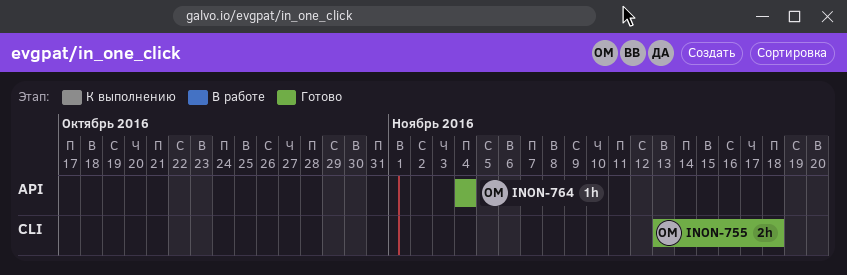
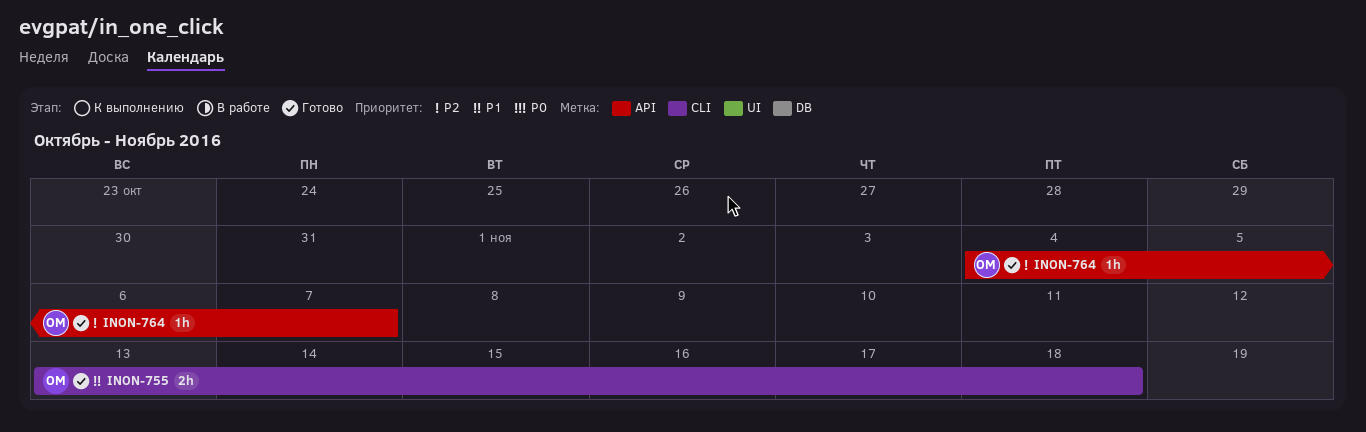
INON-764, due: Nov 4 -> Nov 7

